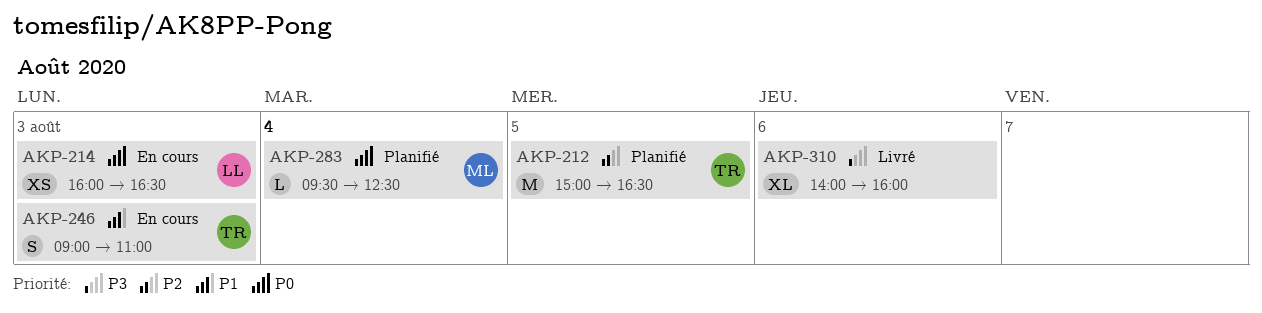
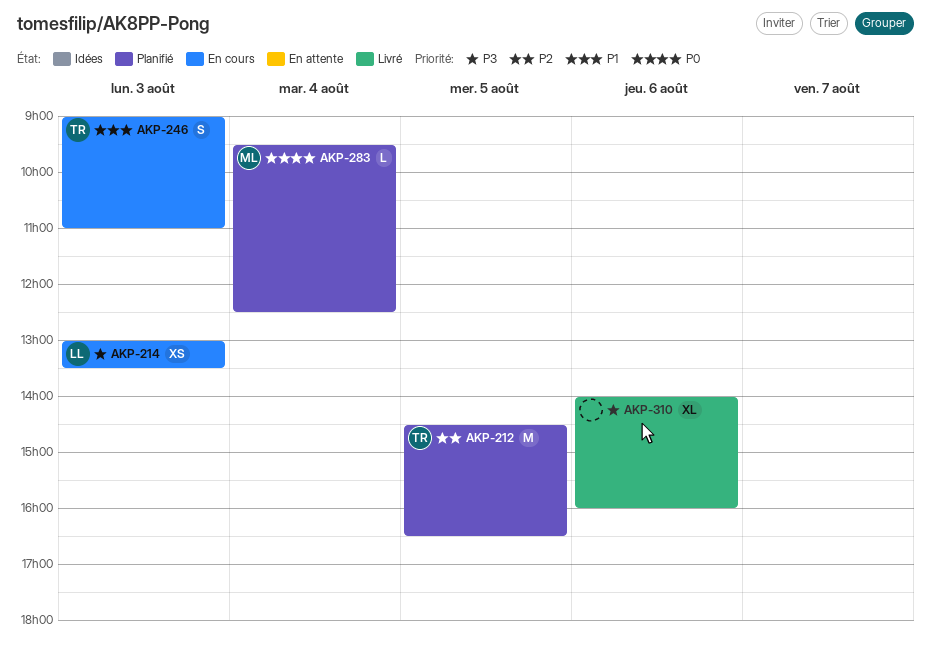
AKP-212, begins: 15:00 -> 14:30
AKP-214, priority: P0 -> P3
AKP-214, begins: 16:00 -> 13:00
AKP-214, ends: 16:30 -> 13:30

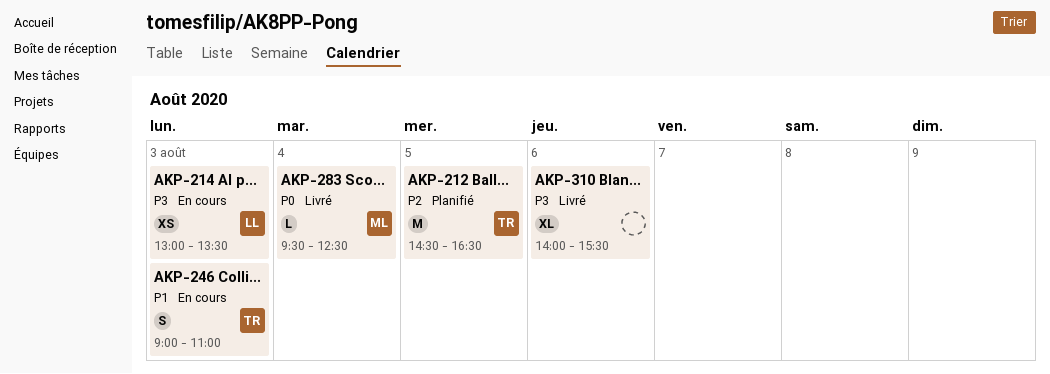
AKP-283, status: Planifié -> Livré
AKP-310, ends: 16:00 -> 15:30

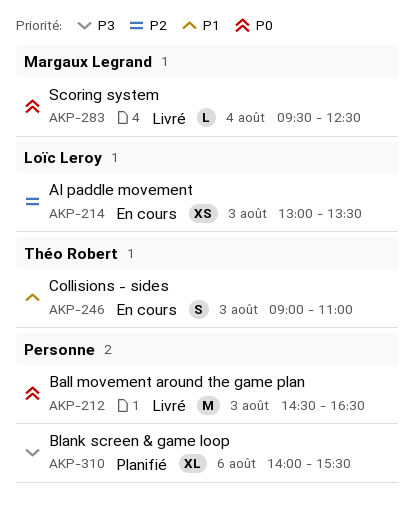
AKP-212, status: Planifié -> Livré
AKP-212, owner: Théo Robert -> none
AKP-212, priority: P2 -> P0
AKP-212, day: Aug 5 -> Aug 3
AKP-214, priority: P3 -> P2
AKP-310, status: Livré -> Planifié

